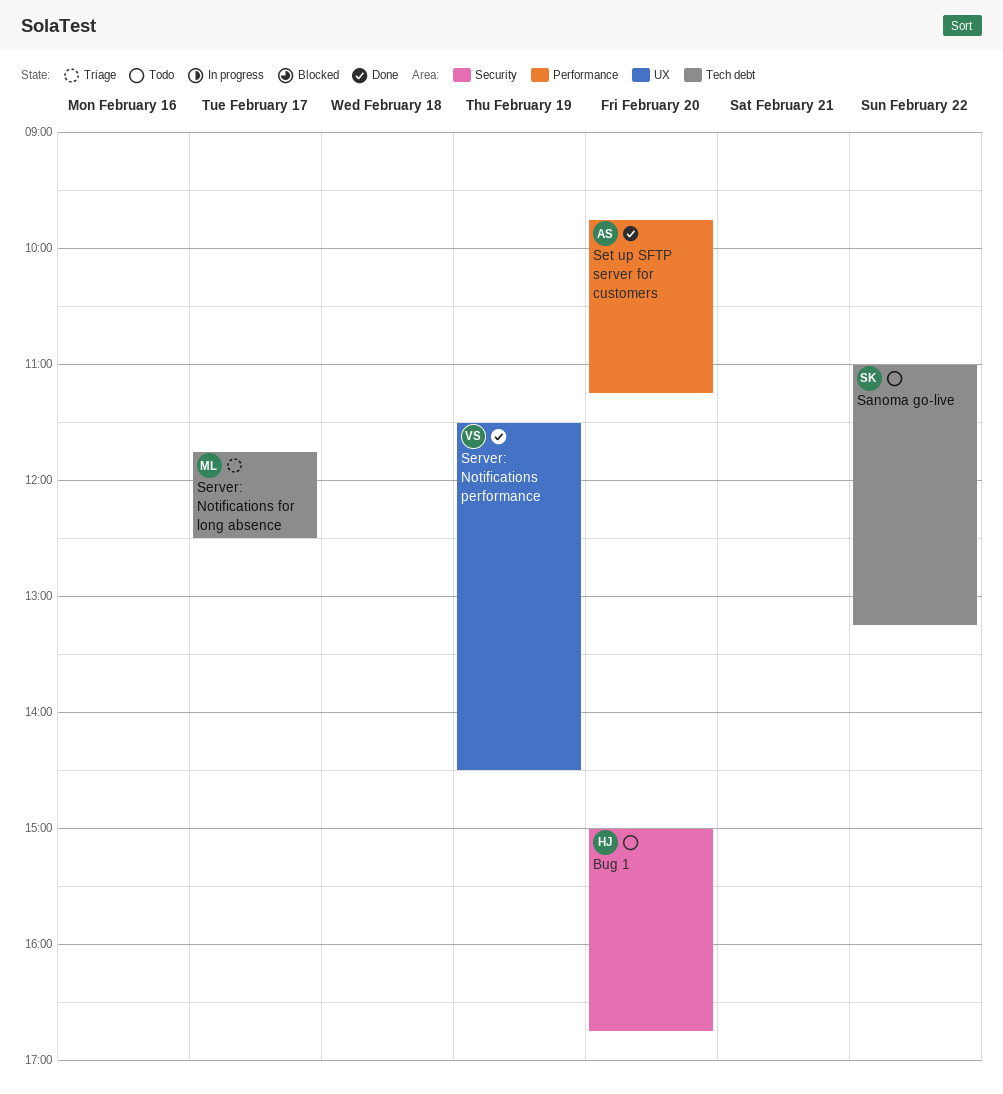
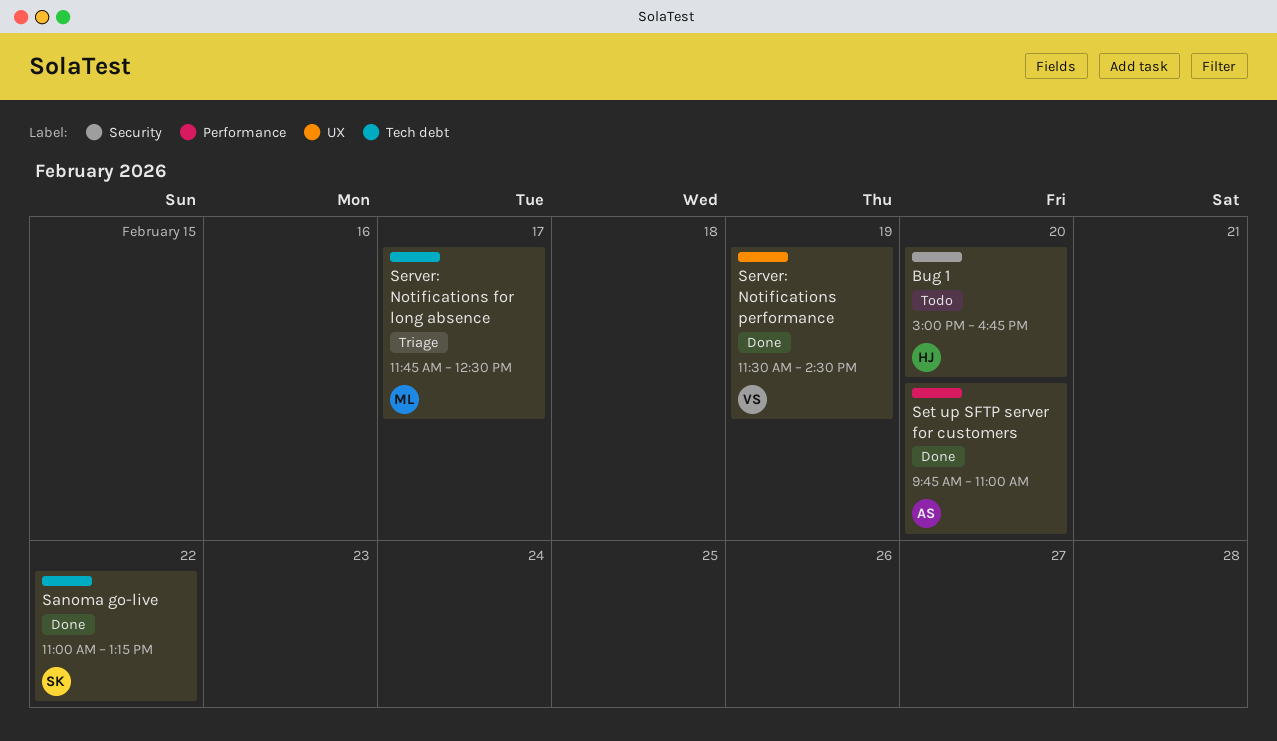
Sanoma go-live, status: Todo -> Done
Set up SFTP server for customers, ends: 11:15 -> 11:00

